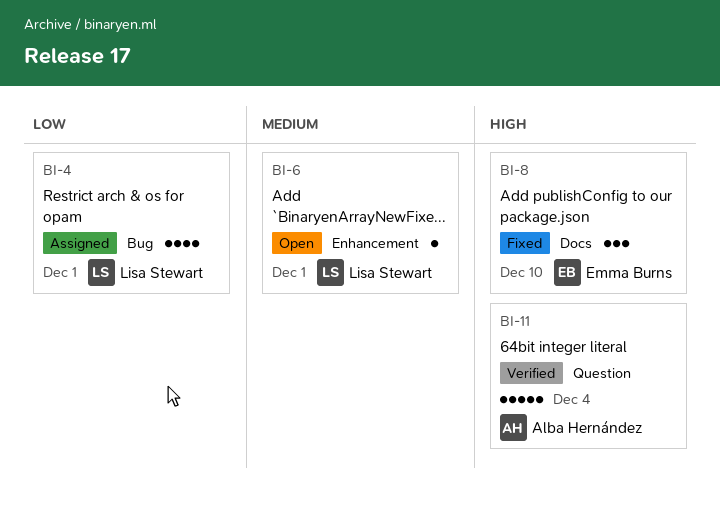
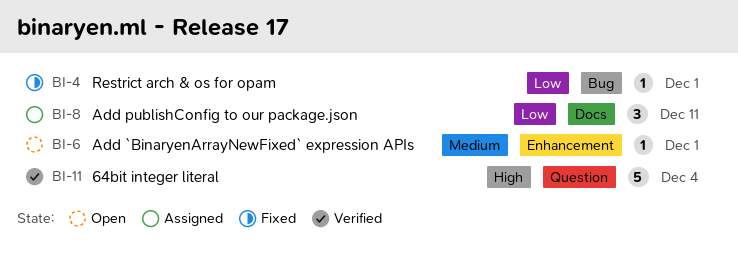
BI-4, status: Assigned -> Fixed
BI-4, estimate: 4 -> 1
BI-8, status: Fixed -> Assigned
BI-8, priority: High -> Low
BI-8, due: Dec 10 -> Dec 11

